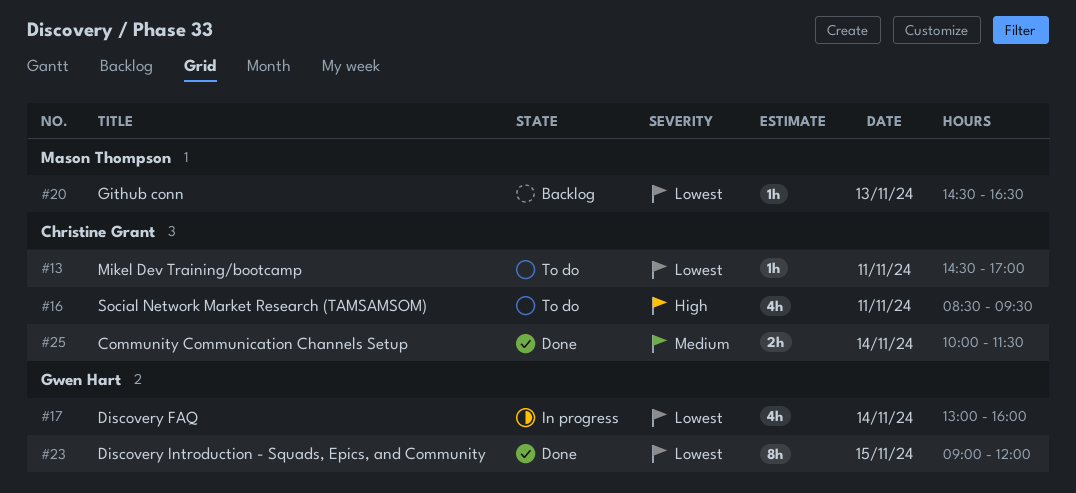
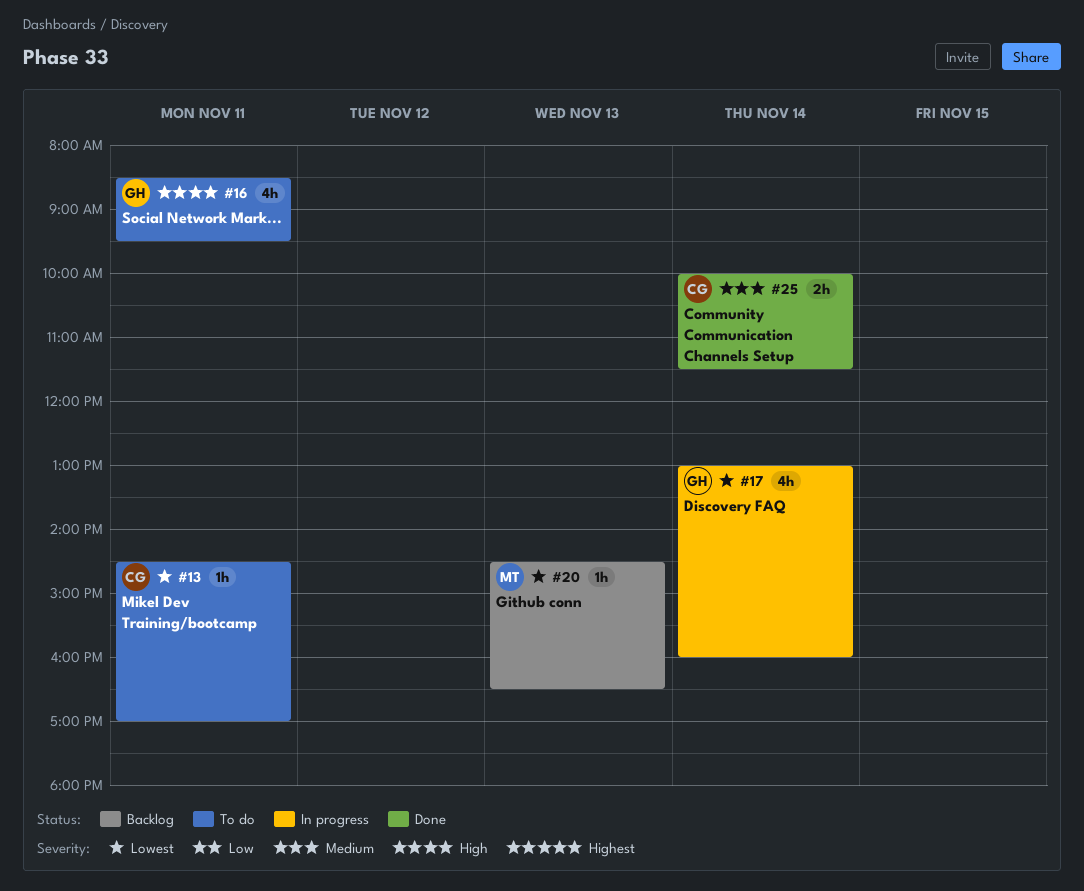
#16, owner: Christine Grant -> Gwen Hart
#23: present -> none

